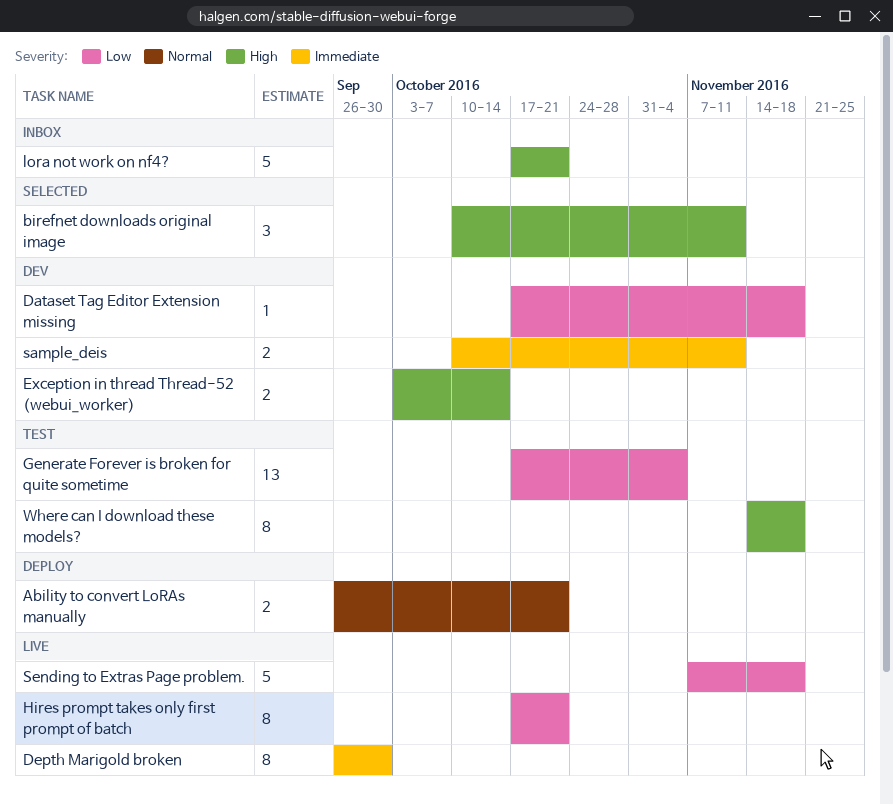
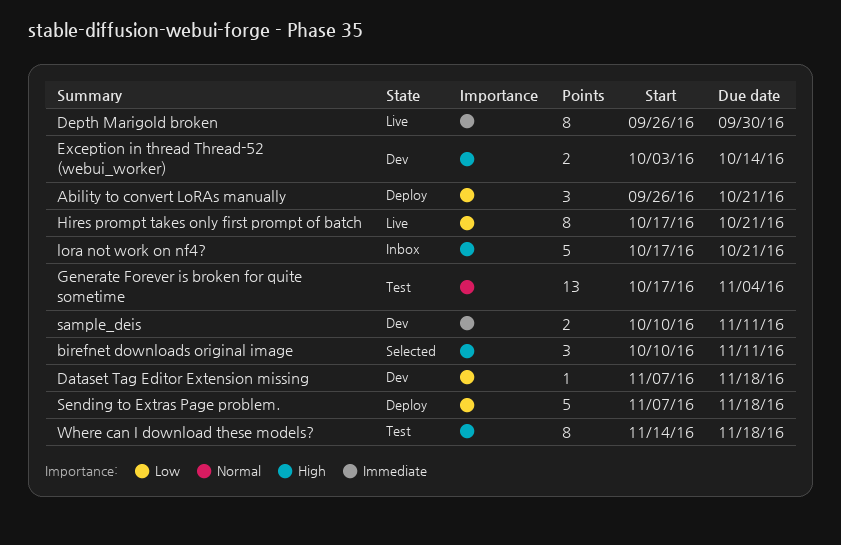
Ability to convert LoRAs manually, priority: Normal -> Low
Ability to convert LoRAs manually, estimate: 2 -> 3
Dataset Tag Editor Extension missing, start: Oct 17 -> Nov 7
Generate Forever is broken for quite sometime, priority: Low -> Normal
Sending to Extras Page problem., status: Live -> Deploy

